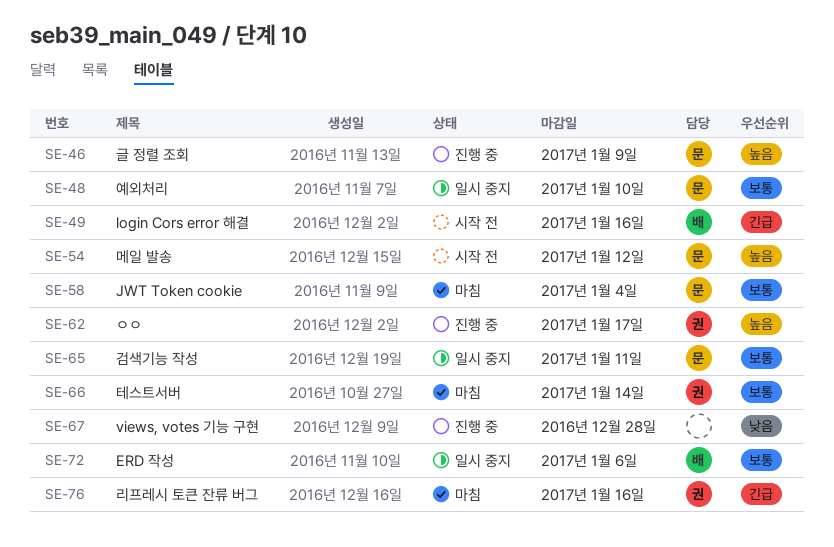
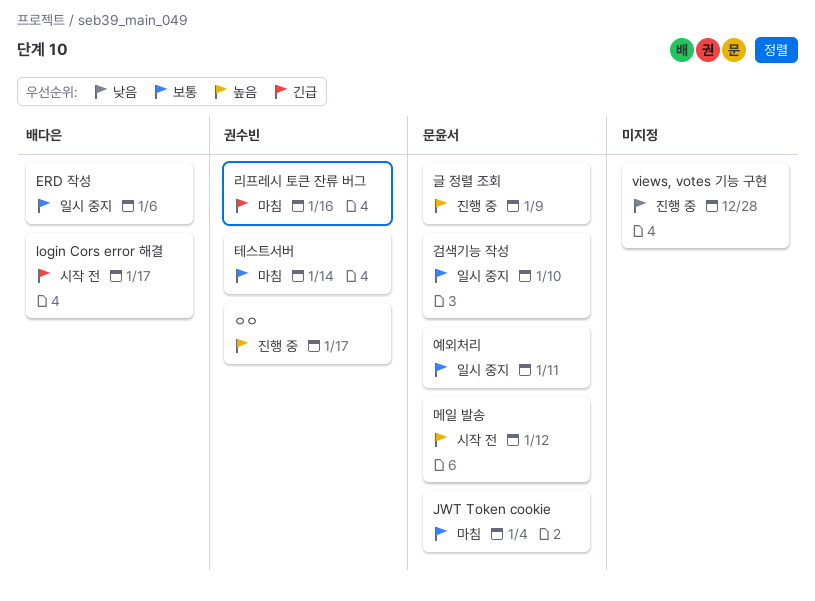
login Cors error 해결, due: Jan 16 -> Jan 17
검색기능 작성, due: Jan 11 -> Jan 10
예외처리, due: Jan 10 -> Jan 11

